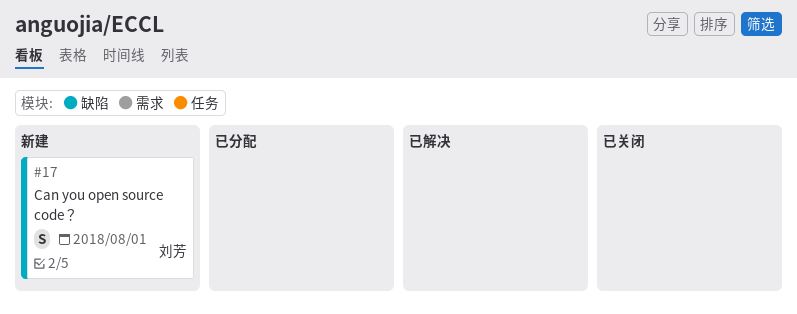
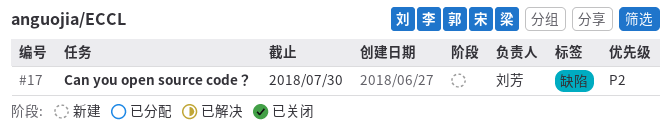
#17, due: Aug 1 -> Jul 30

